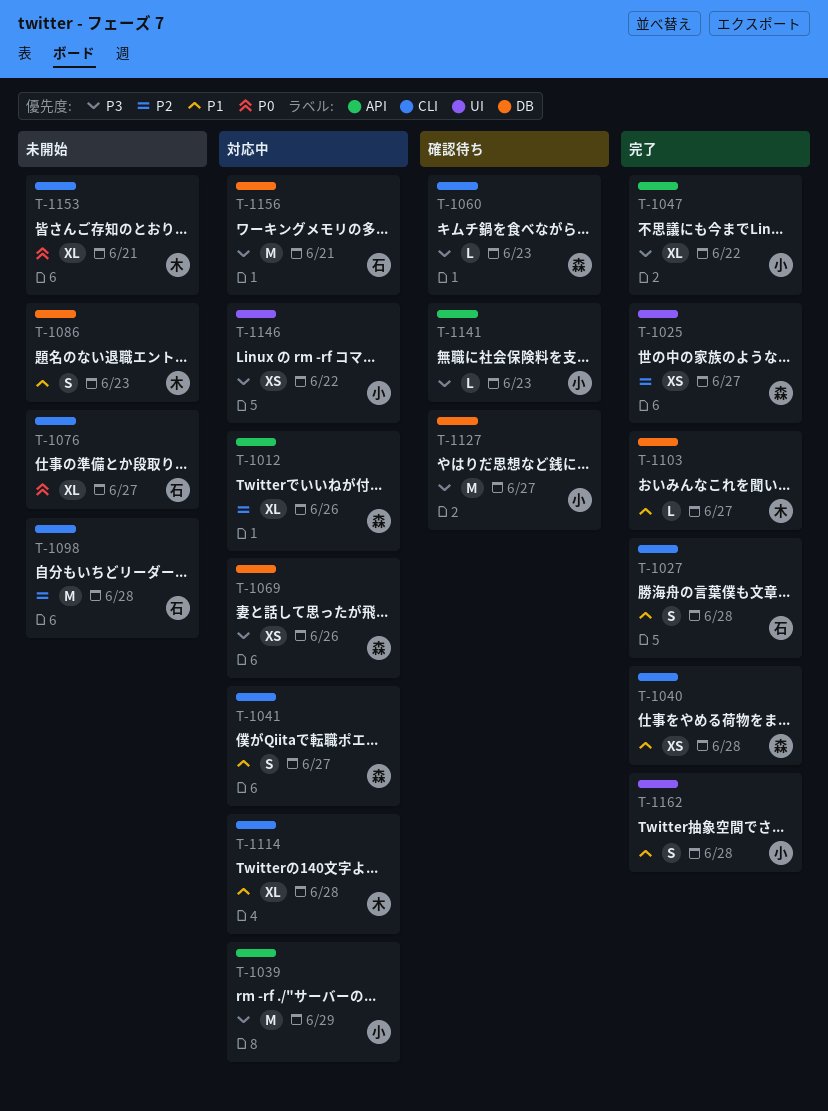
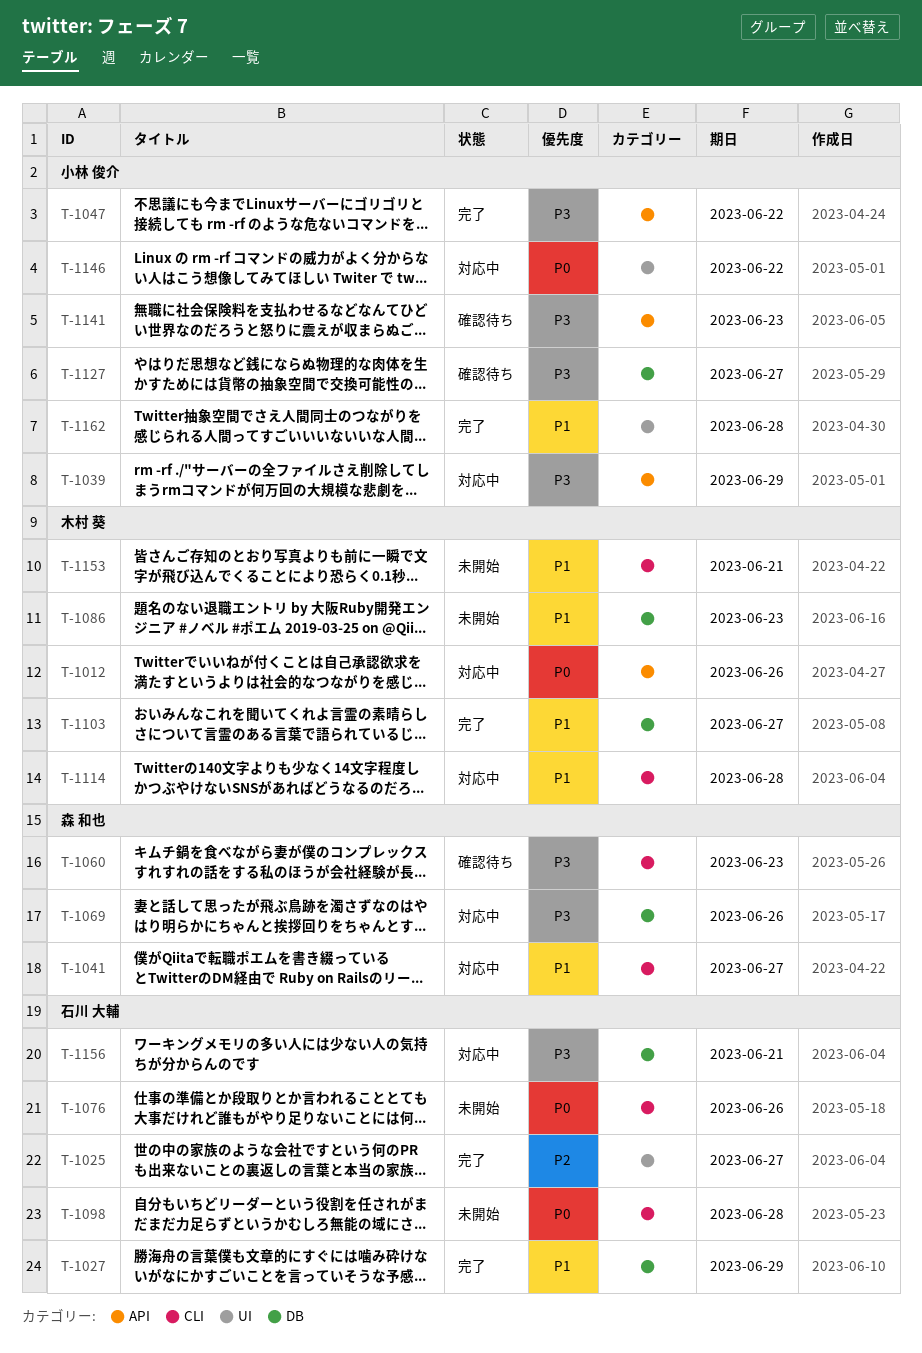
T-1012, owner: 森 和也 -> 木村 葵
T-1012, priority: P2 -> P0
T-1025, owner: 森 和也 -> 石川 大輔
T-1027, label: CLI -> DB
T-1027, due: Jun 28 -> Jun 29
T-1040: present -> none
T-1076, due: Jun 27 -> Jun 26
T-1098, priority: P2 -> P0
T-1146, priority: P3 -> P0
T-1153, priority: P0 -> P1

